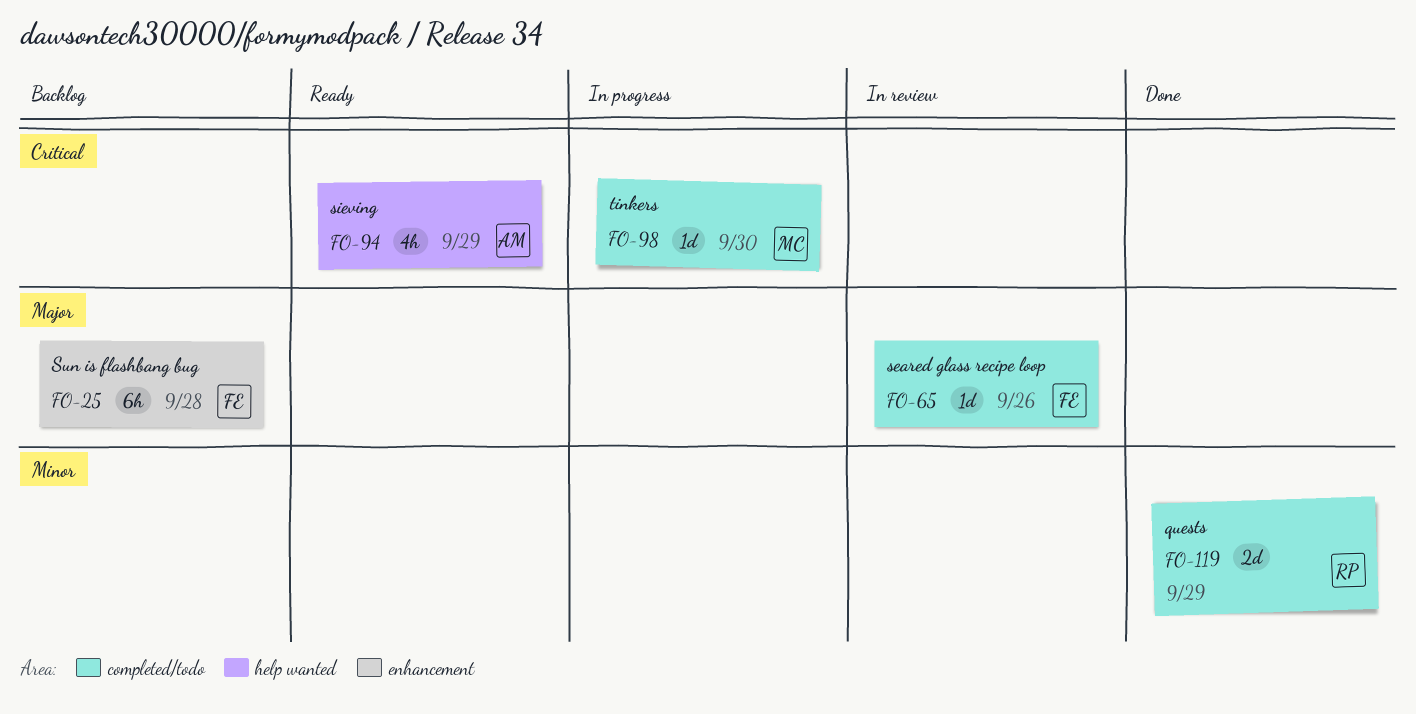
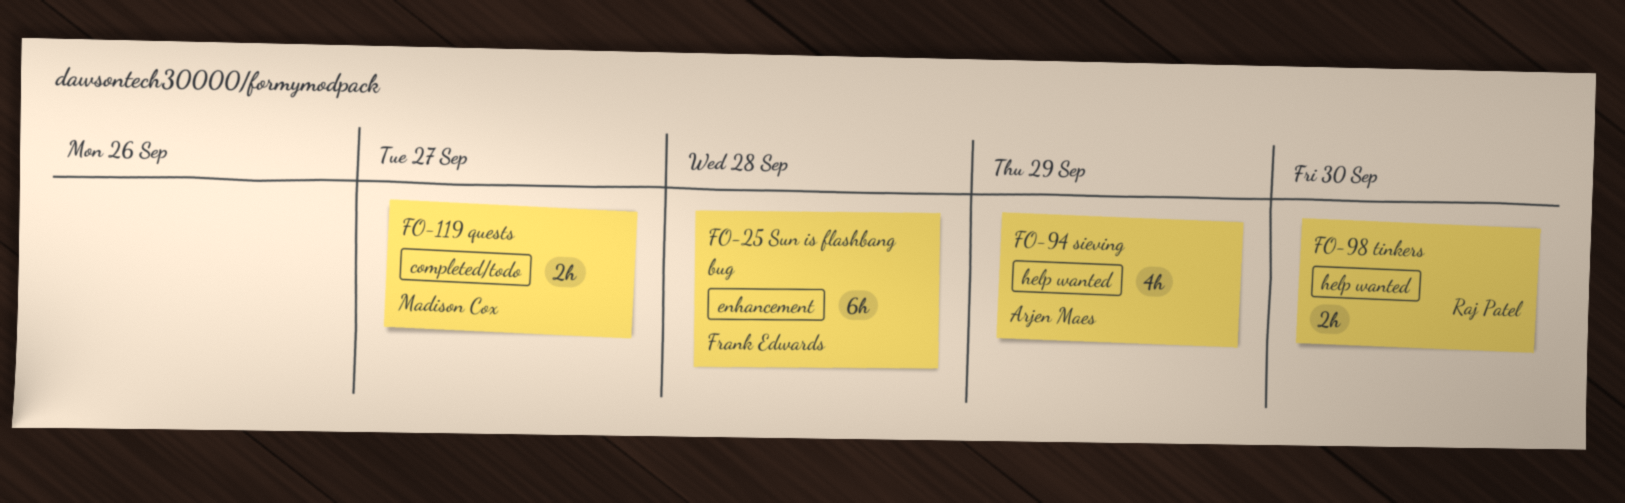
FO-65: present -> none
FO-98, owner: Madison Cox -> Raj Patel
FO-98, label: completed/todo -> help wanted
FO-98, estimate: 1d -> 2h
FO-119, owner: Raj Patel -> Madison Cox
FO-119, estimate: 2d -> 2h
FO-119, due: Sep 29 -> Sep 27

